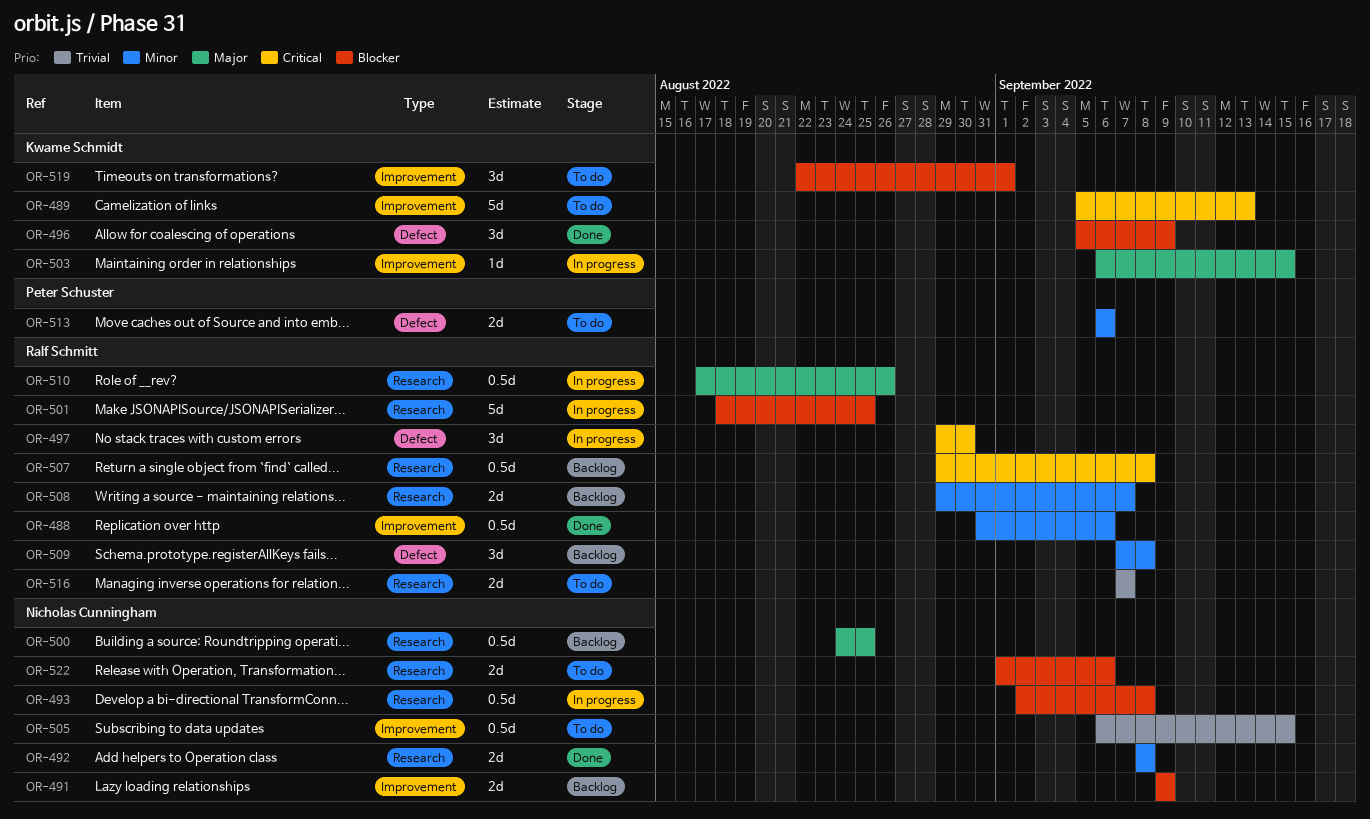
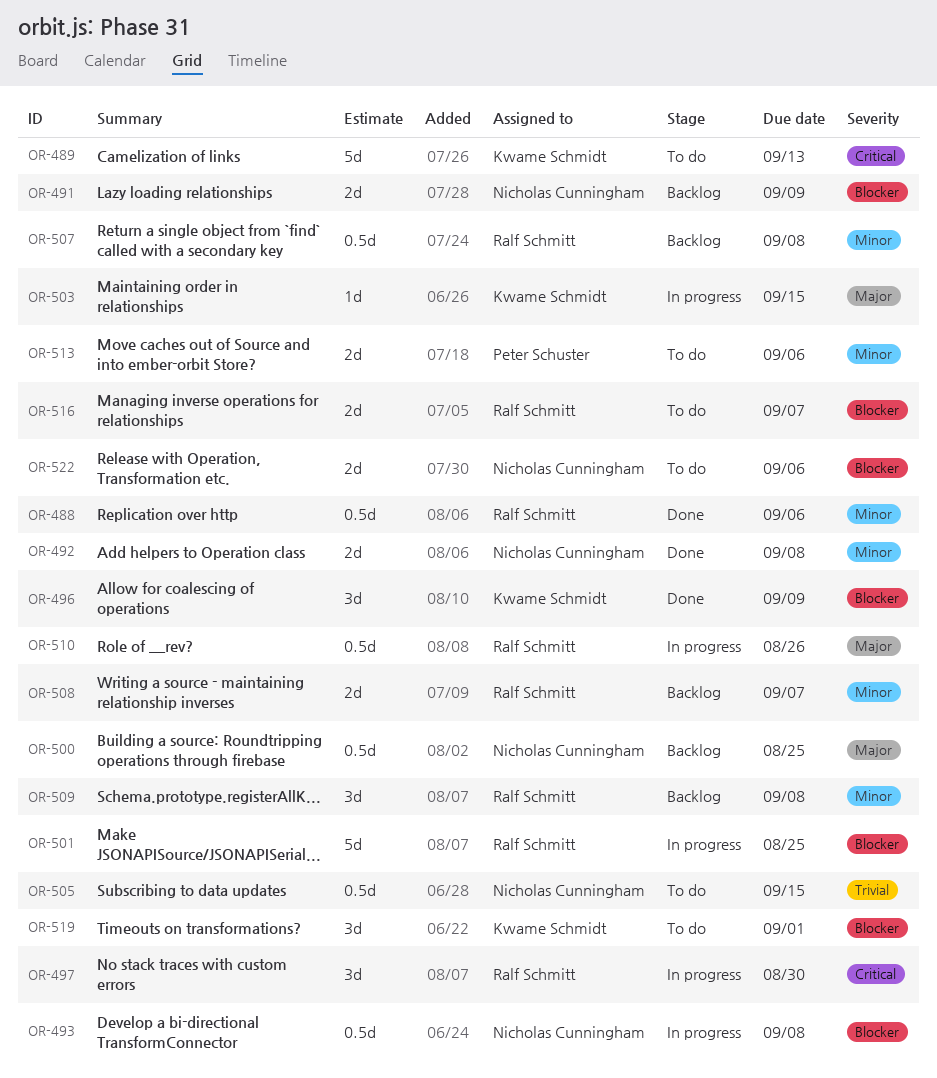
OR-507, priority: Critical -> Minor
OR-516, priority: Trivial -> Blocker

